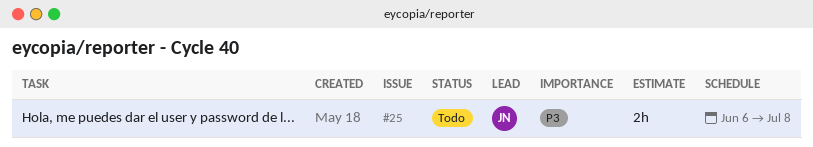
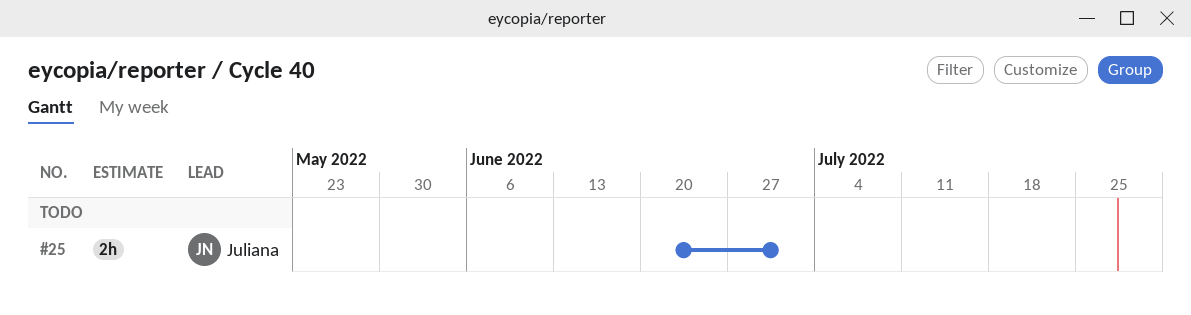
#25, start: Jun 6 -> Jun 20
#25, due: Jul 8 -> Jul 1

